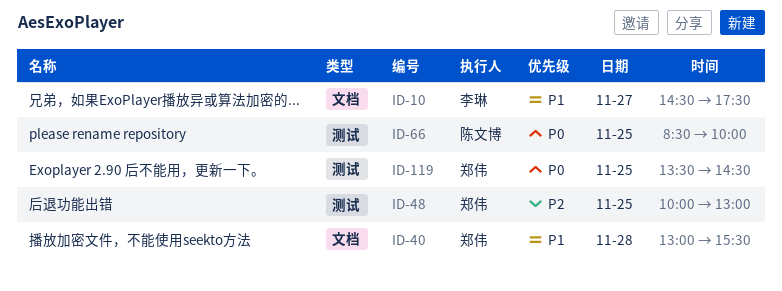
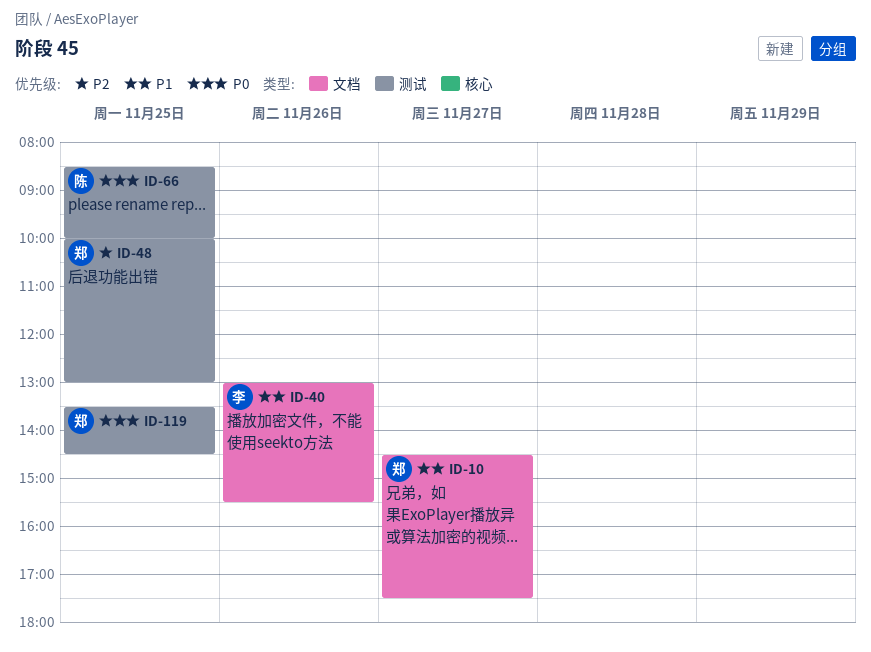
ID-10, owner: 李琳 -> 郑伟
ID-40, owner: 郑伟 -> 李琳
ID-40, day: Nov 28 -> Nov 26

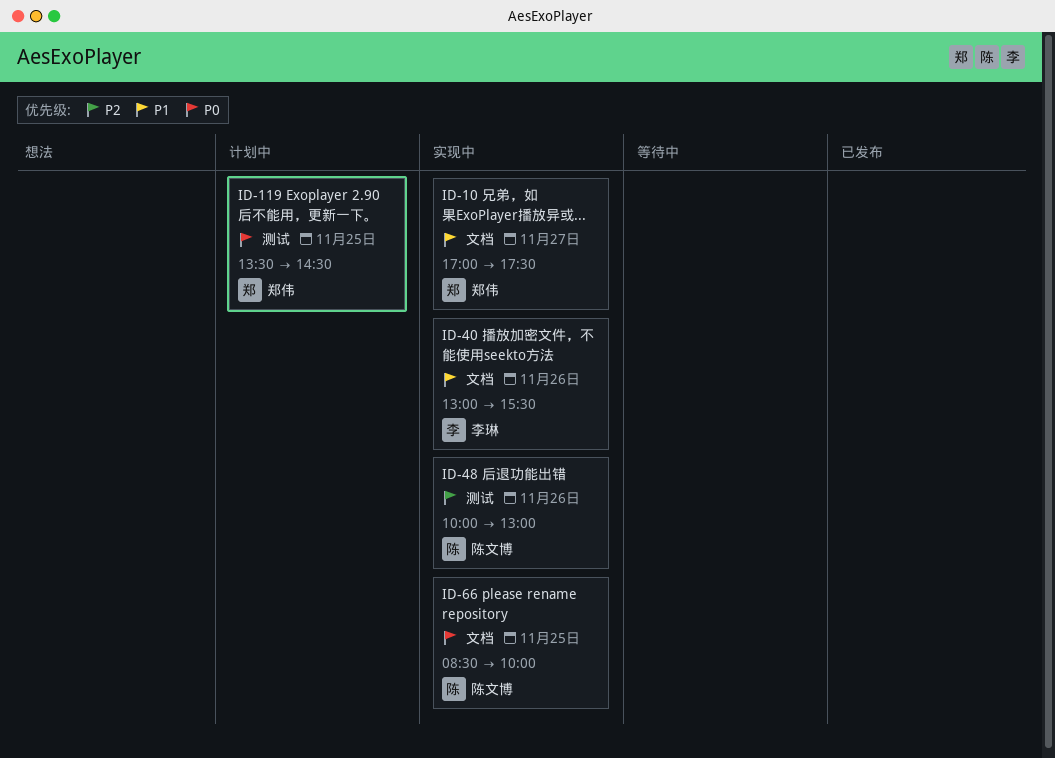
ID-10, begins: 14:30 -> 17:00
ID-48, owner: 郑伟 -> 陈文博
ID-48, day: Nov 25 -> Nov 26
ID-66, label: 测试 -> 文档

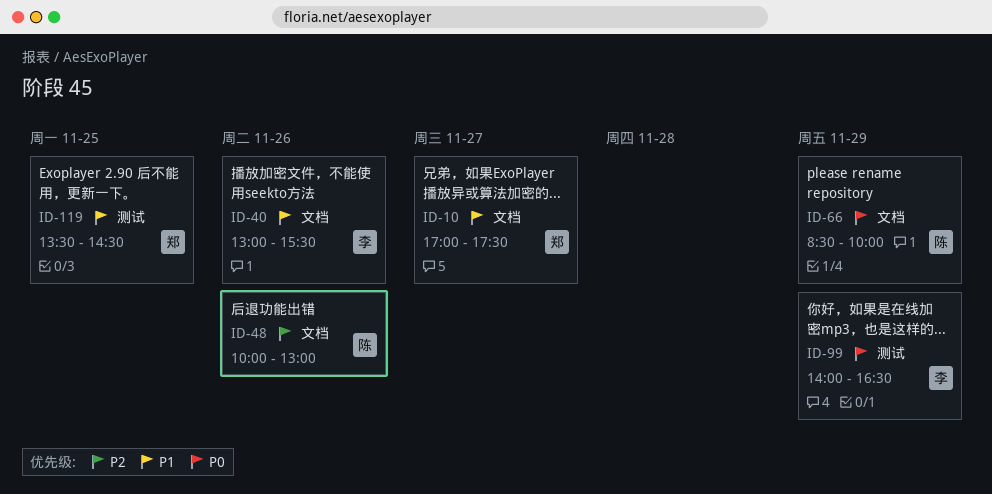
ID-48, label: 测试 -> 文档
ID-66, day: Nov 25 -> Nov 29
ID-99: none -> present
ID-119, priority: P0 -> P1

